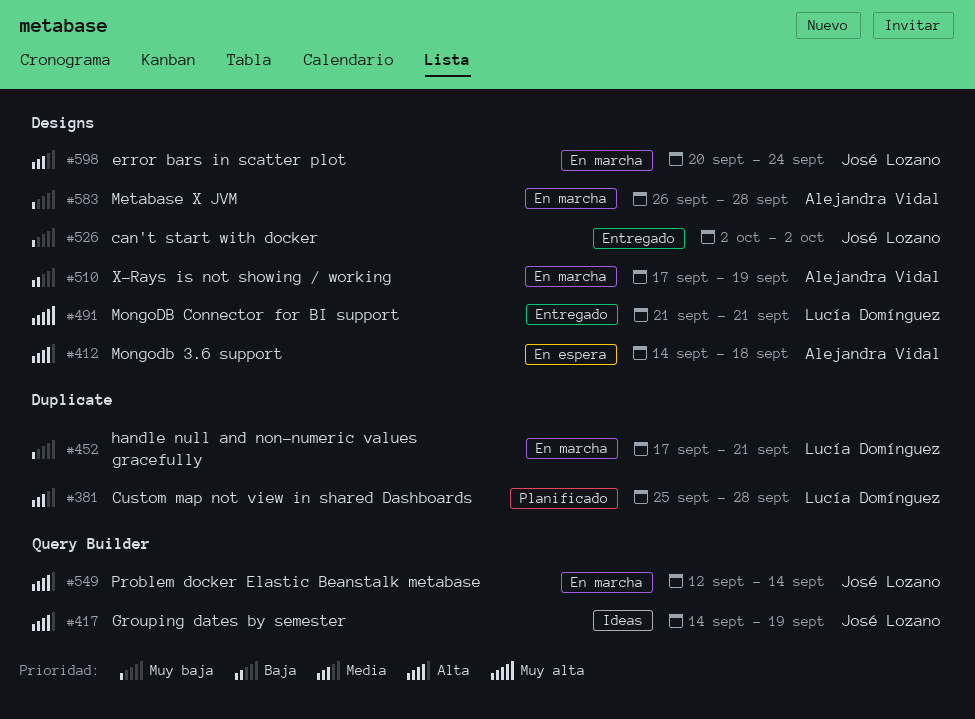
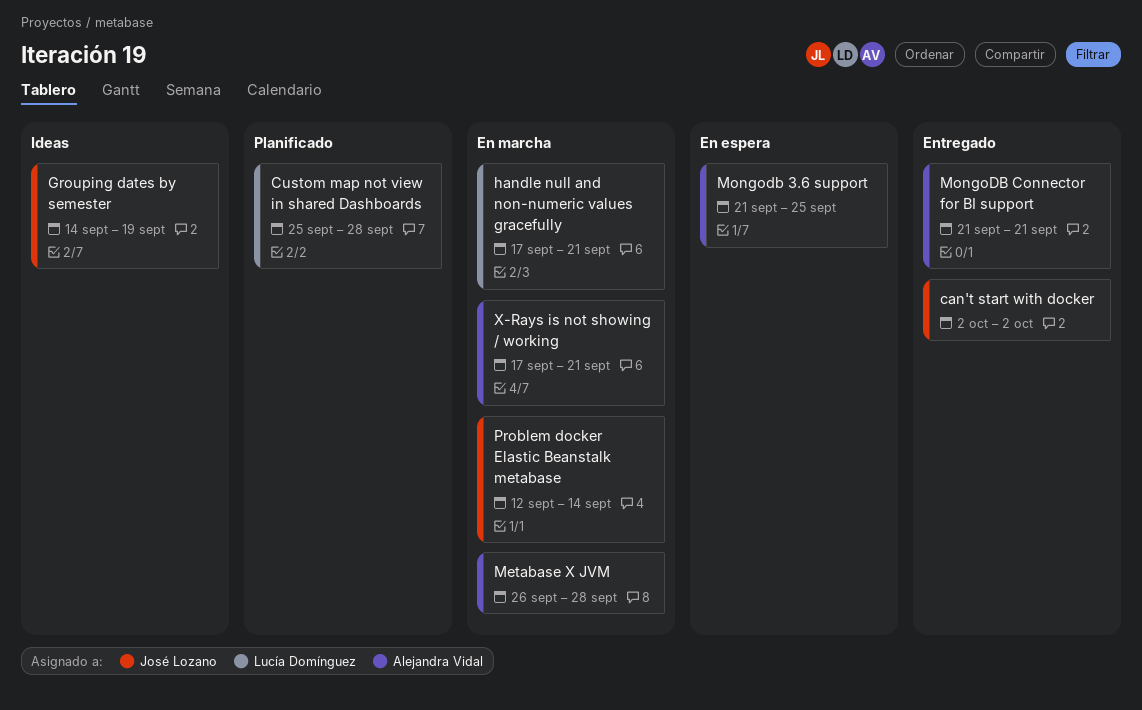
error bars in scatter plot: present -> none
Mongodb 3.6 support, start: Sep 14 -> Sep 21
Mongodb 3.6 support, due: Sep 18 -> Sep 25
MongoDB Connector for BI support, owner: Lucía Domínguez -> Alejandra Vidal
X-Rays is not showing / working, due: Sep 19 -> Sep 21

